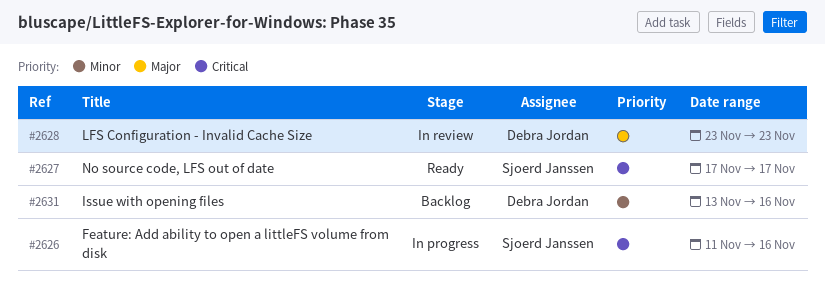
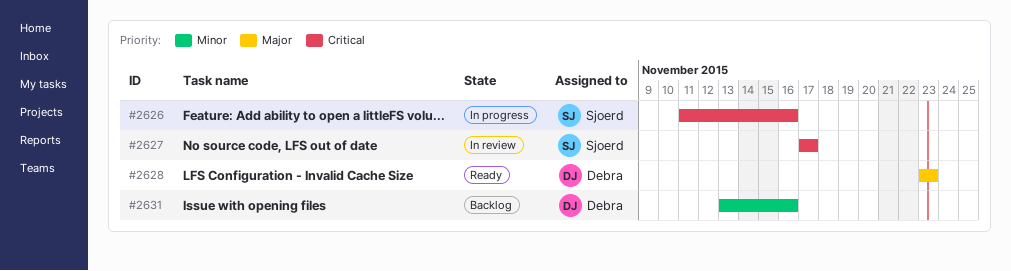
#2627, status: Ready -> In review
#2628, status: In review -> Ready

